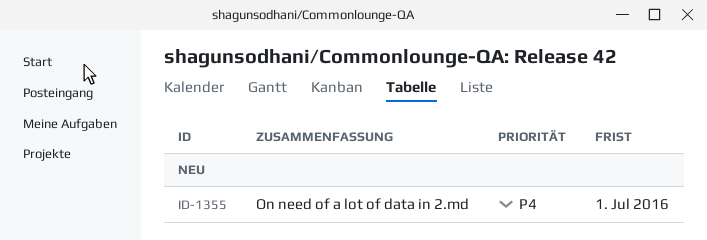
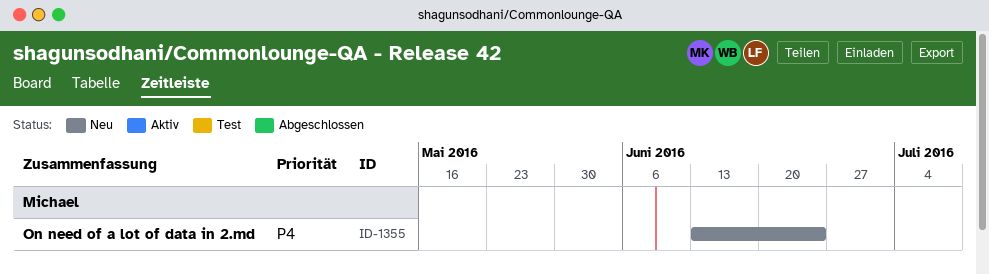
ID-1355, due: Jul 1 -> Jun 24

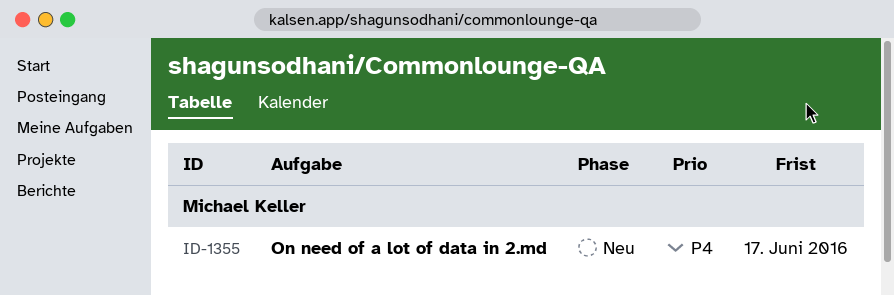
ID-1355, due: Jun 24 -> Jun 17

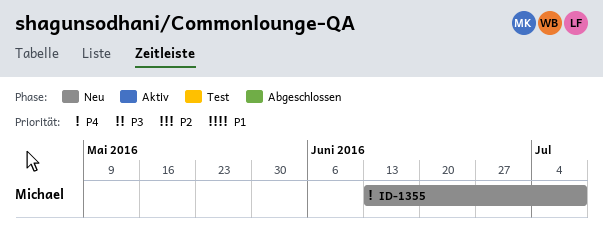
ID-1355, due: Jun 17 -> Jul 8

